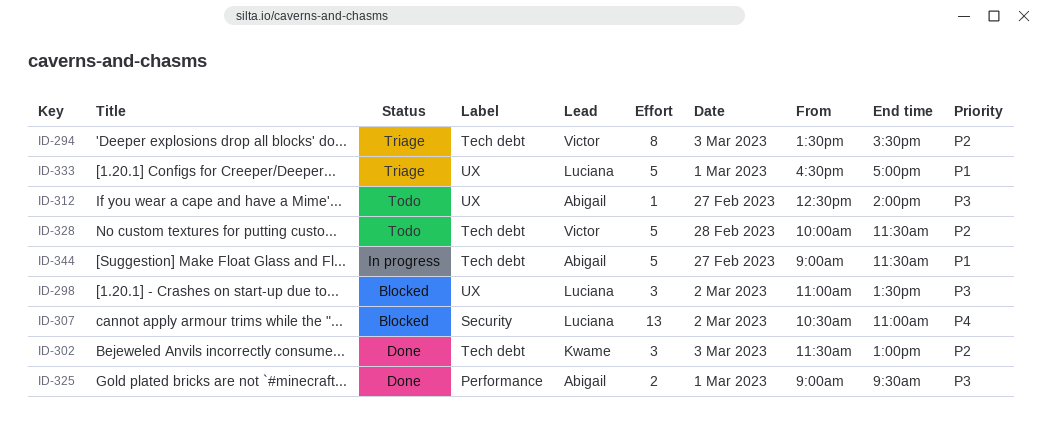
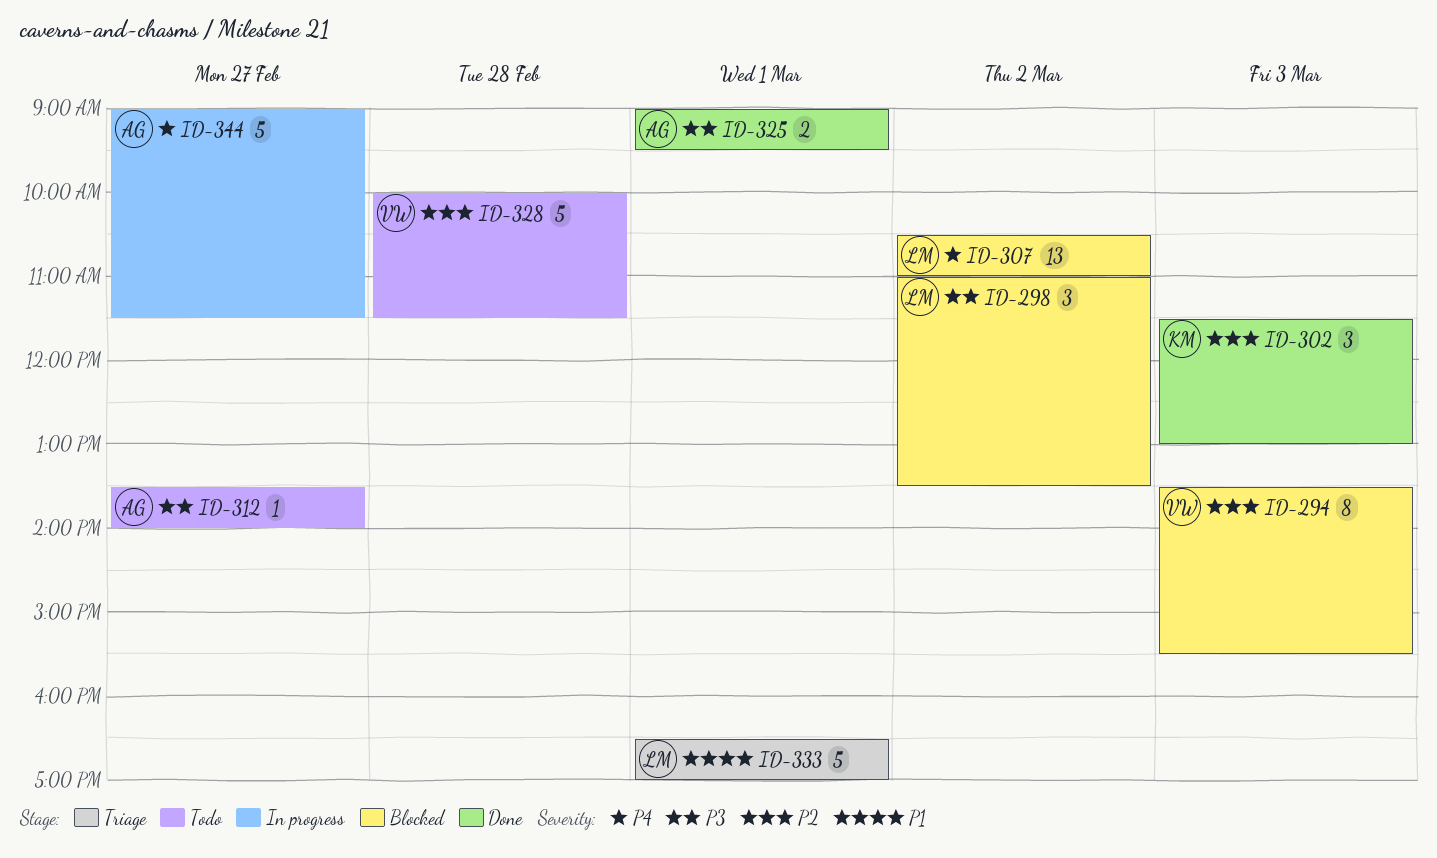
ID-294, status: Triage -> Blocked
ID-312, begins: 12:30 -> 13:30
ID-344, priority: P1 -> P4

